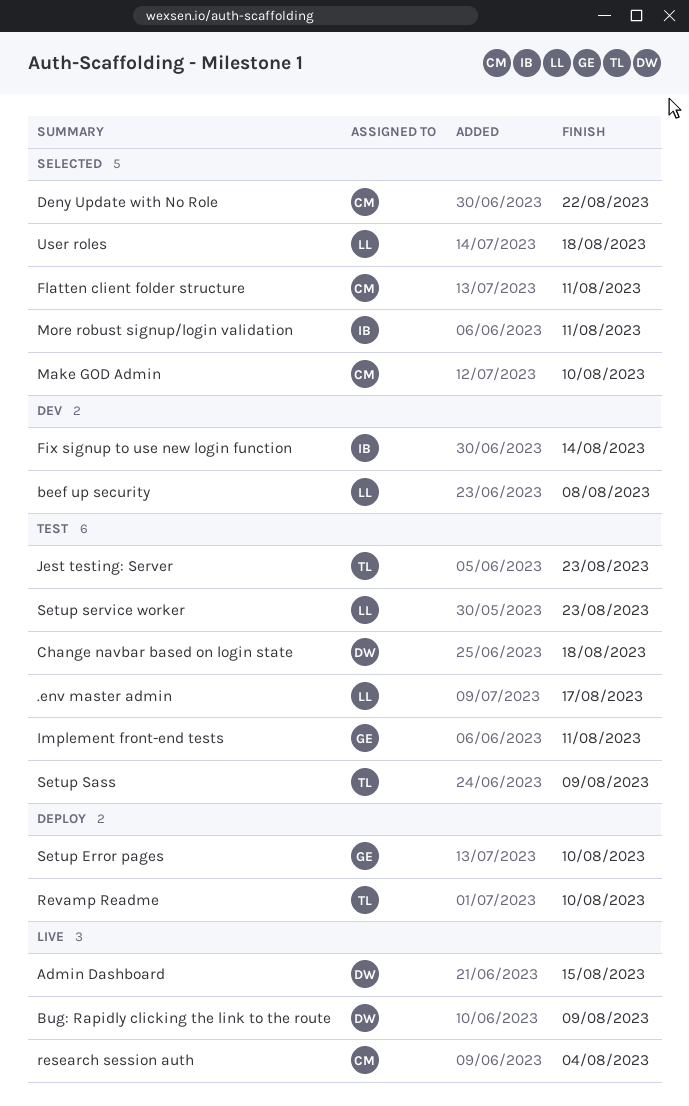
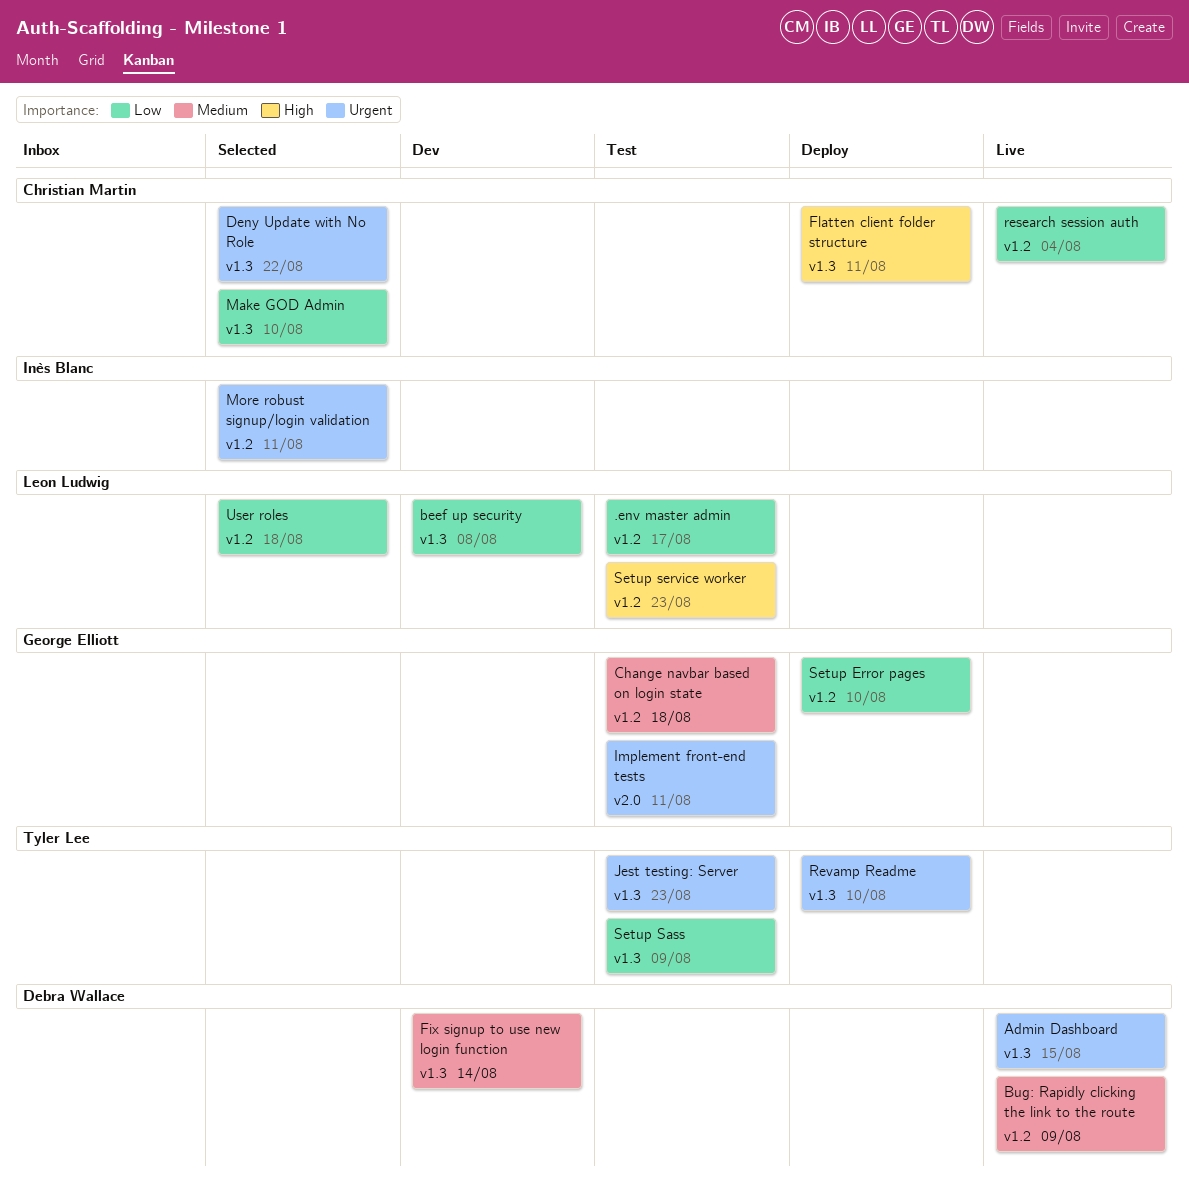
Change navbar based on login state, owner: Debra Wallace -> George Elliott
Fix signup to use new login function, owner: Inès Blanc -> Debra Wallace
Flatten client folder structure, status: Selected -> Deploy

